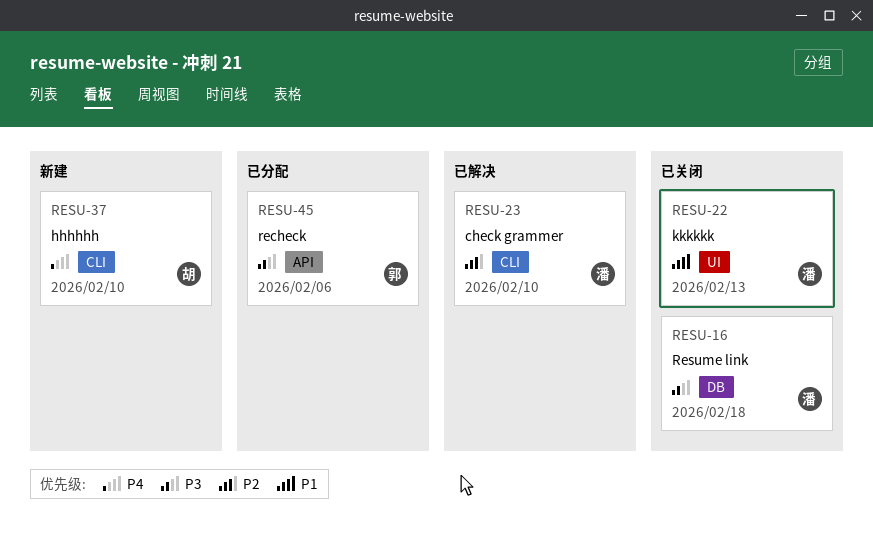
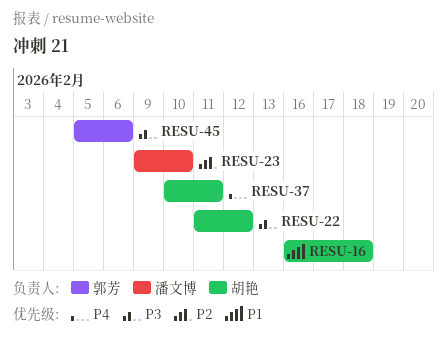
RESU-16, owner: 潘文博 -> 胡艳
RESU-16, priority: P3 -> P1
RESU-22, owner: 潘文博 -> 胡艳
RESU-22, priority: P1 -> P3
RESU-22, due: Feb 13 -> Feb 12
RESU-37, due: Feb 10 -> Feb 11

